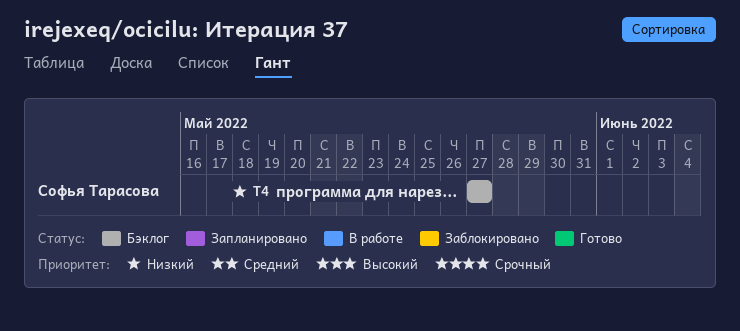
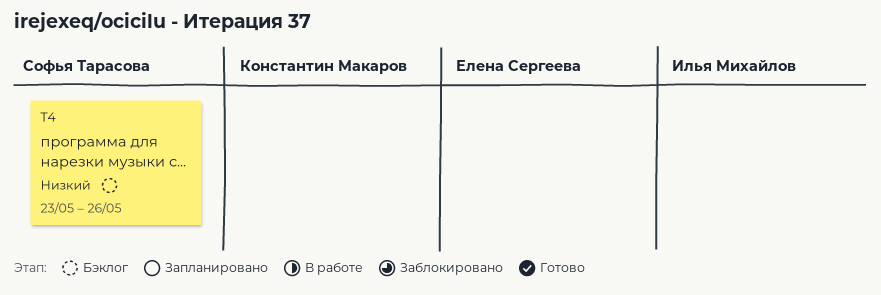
T4, start: May 27 -> May 23
T4, due: May 27 -> May 26

